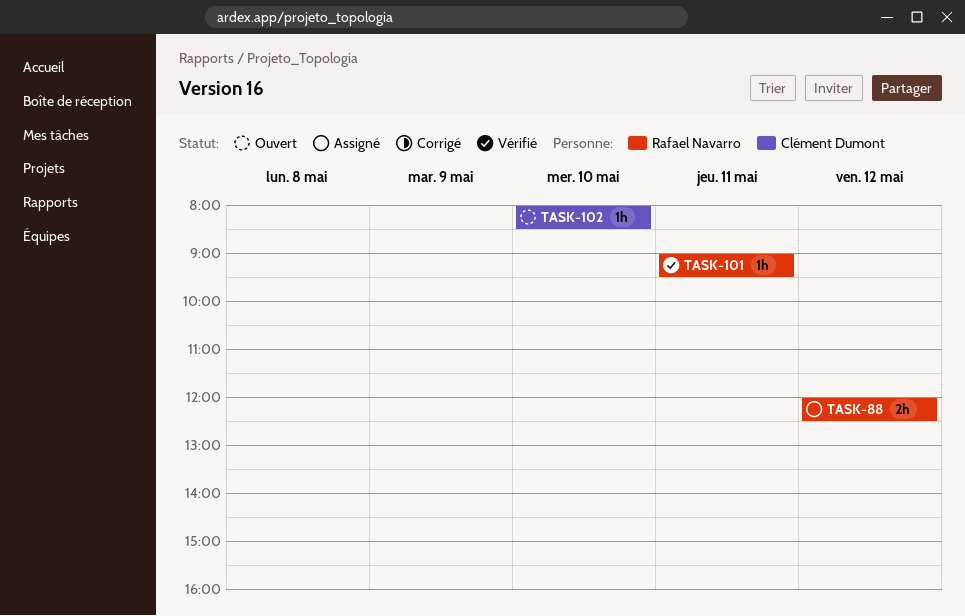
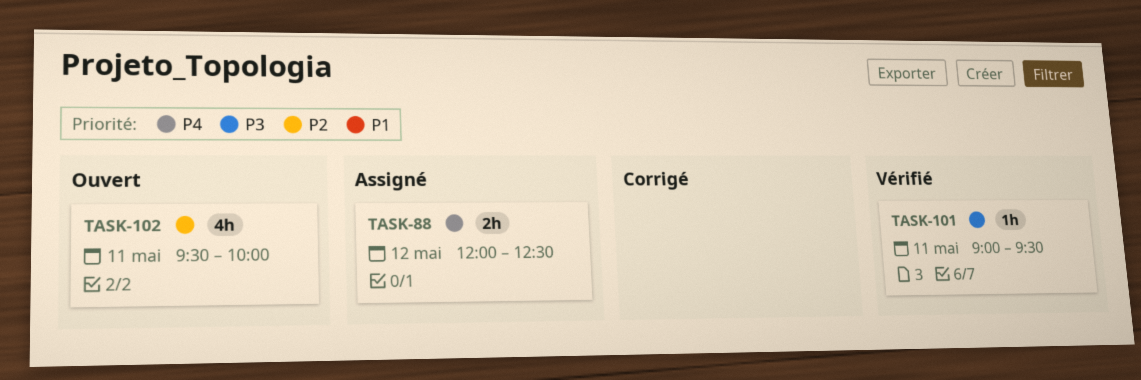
TASK-102, estimate: 1h -> 4h
TASK-102, day: May 10 -> May 11
TASK-102, begins: 08:00 -> 09:30
TASK-102, ends: 08:30 -> 10:00

